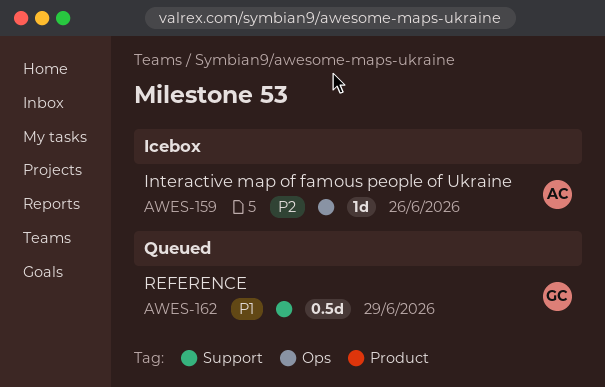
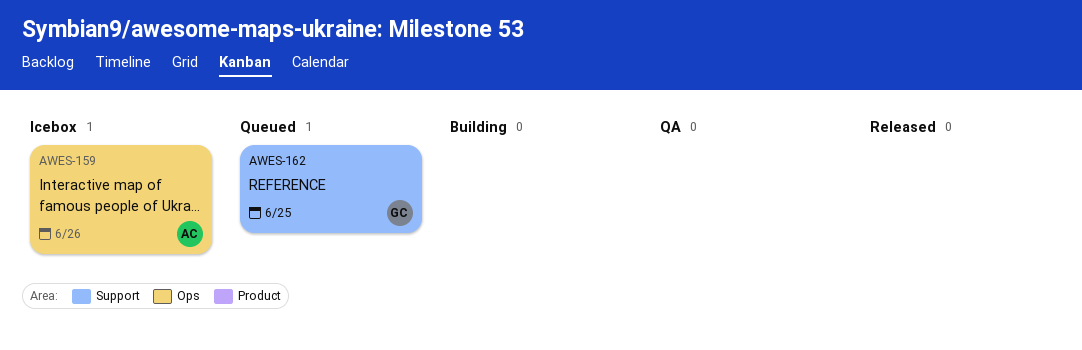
AWES-162, due: Jun 29 -> Jun 25

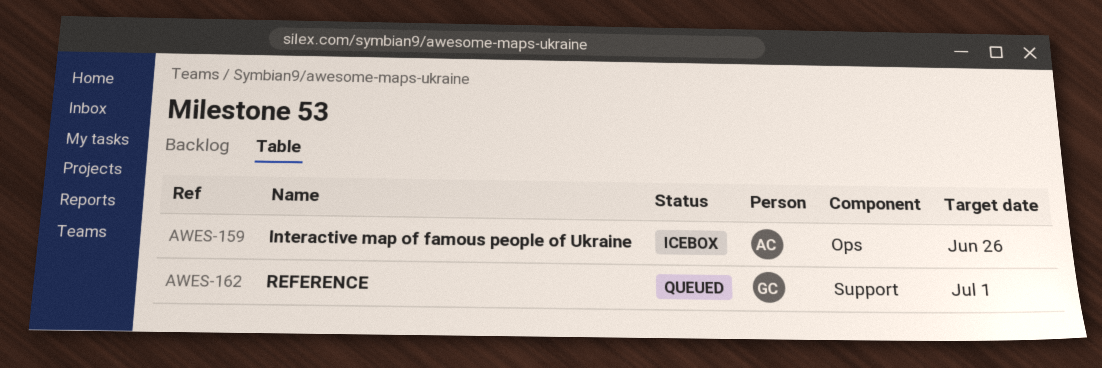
AWES-162, due: Jun 25 -> Jul 1

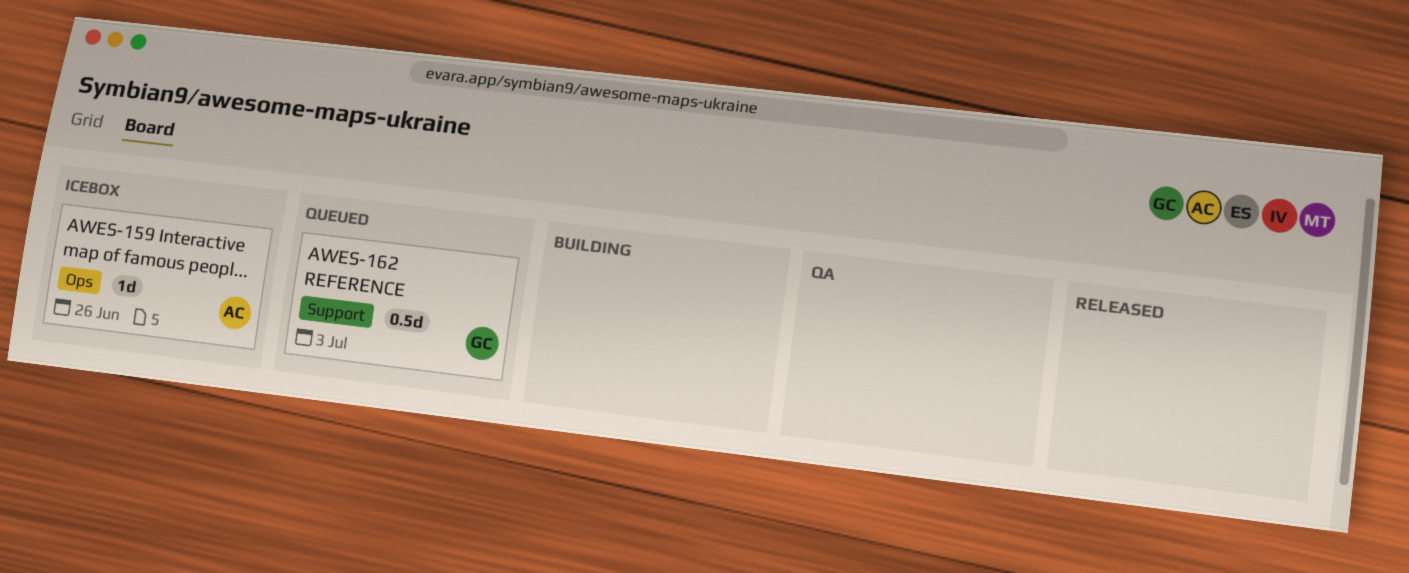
AWES-162, due: Jul 1 -> Jul 3

